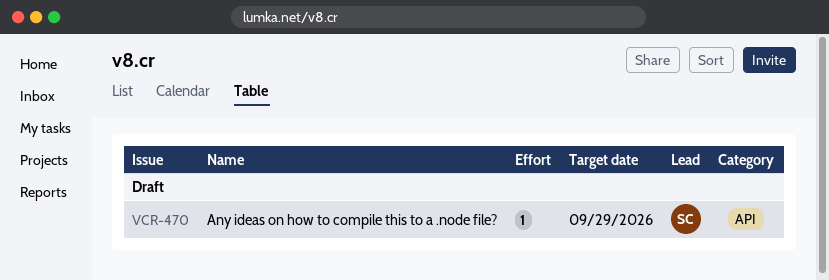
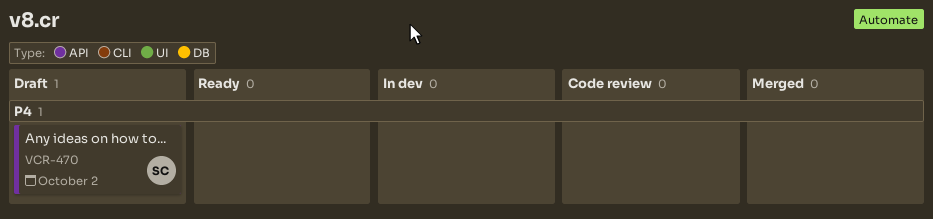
VCR-470, due: Sep 29 -> Oct 2

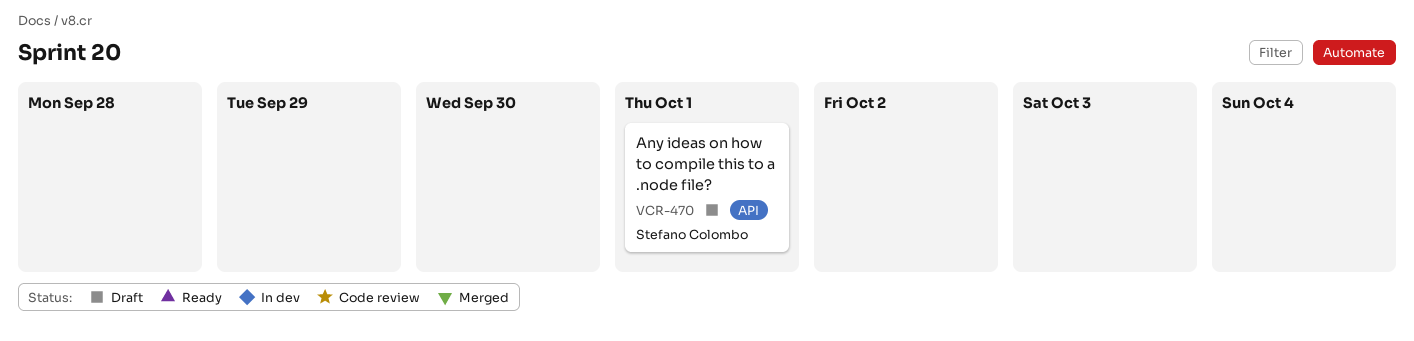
VCR-470, due: Oct 2 -> Oct 1

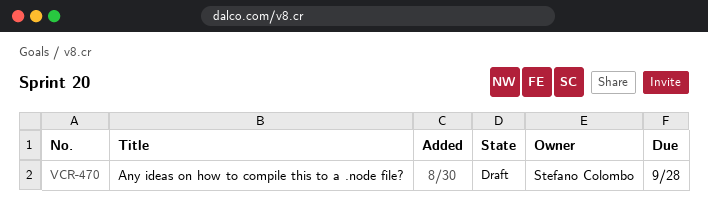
VCR-470, due: Oct 1 -> Sep 28

